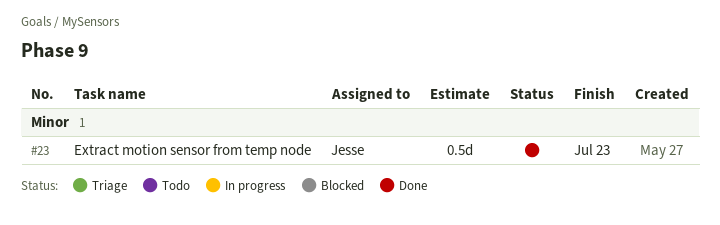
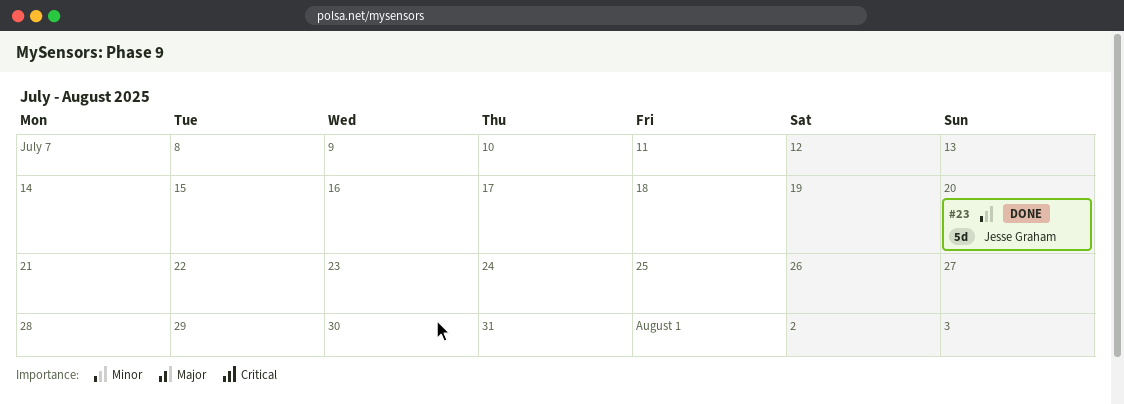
#23, estimate: 0.5d -> 5d
#23, due: Jul 23 -> Jul 20

